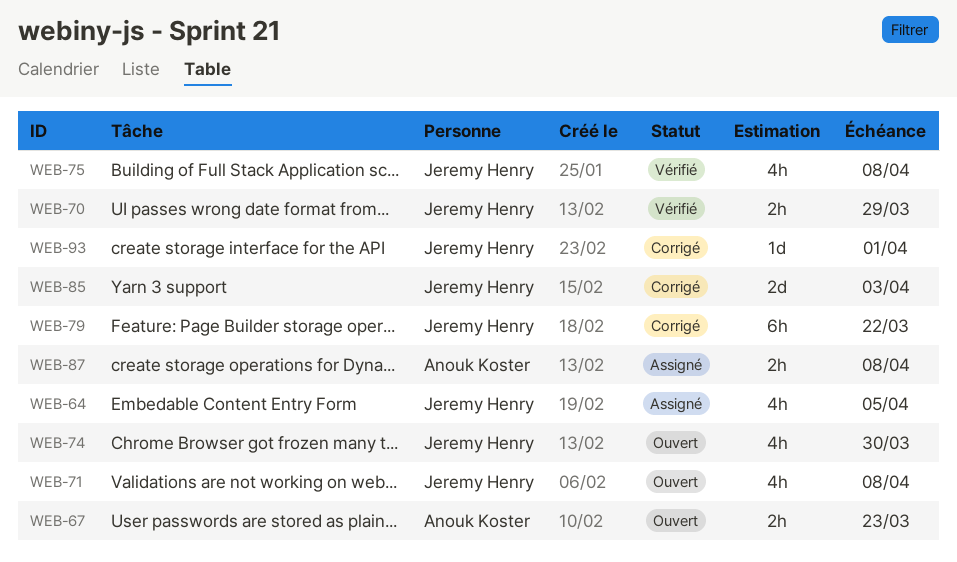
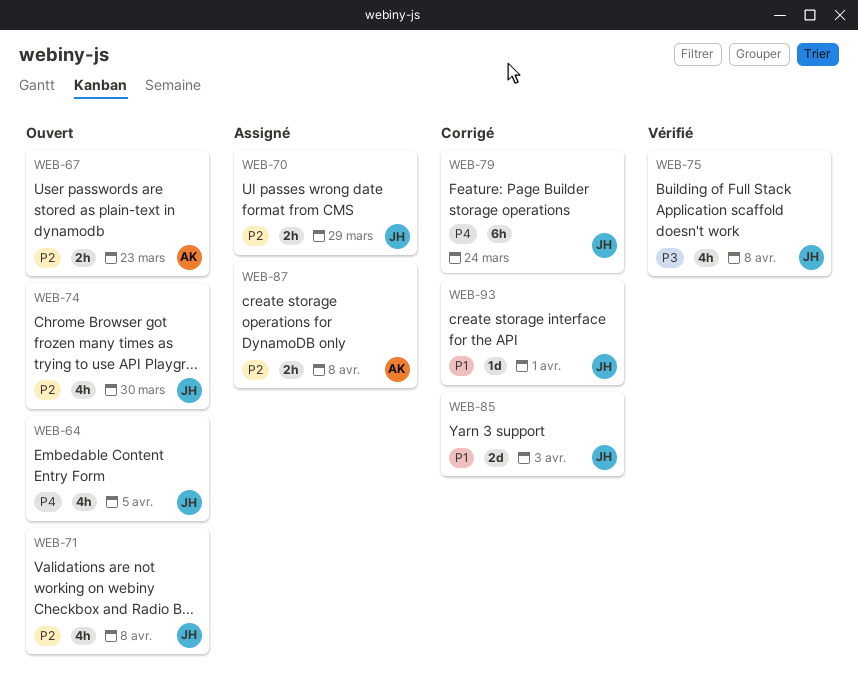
WEB-64, status: Assigné -> Ouvert
WEB-70, status: Vérifié -> Assigné
WEB-79, due: Mar 22 -> Mar 24

